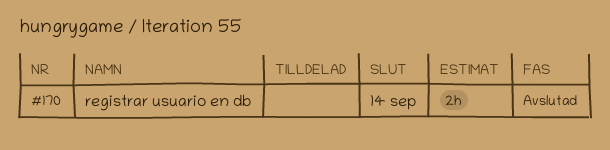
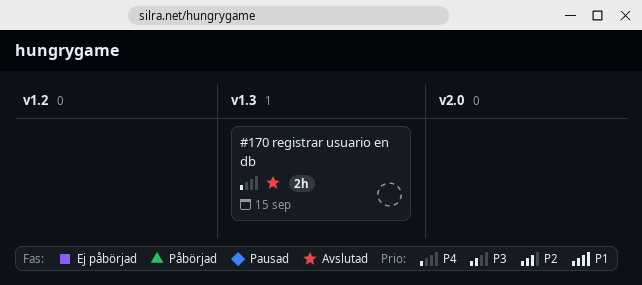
#170, due: Sep 14 -> Sep 15

